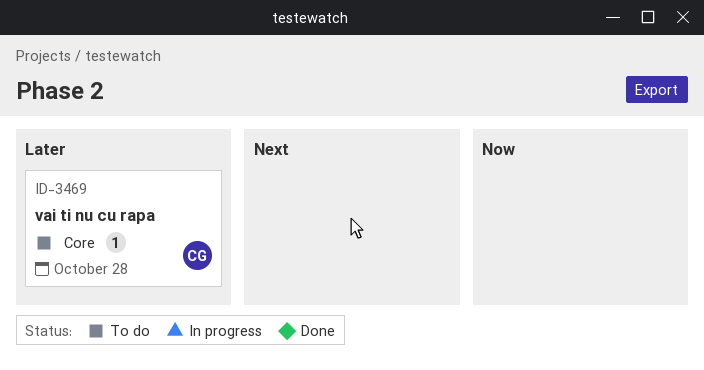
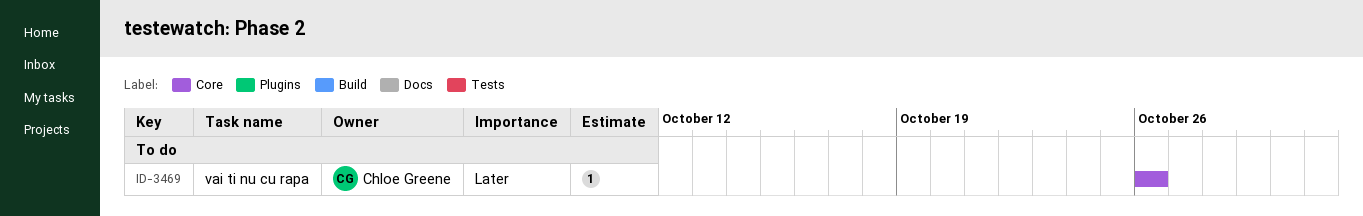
ID-3469, due: Oct 28 -> Oct 26

